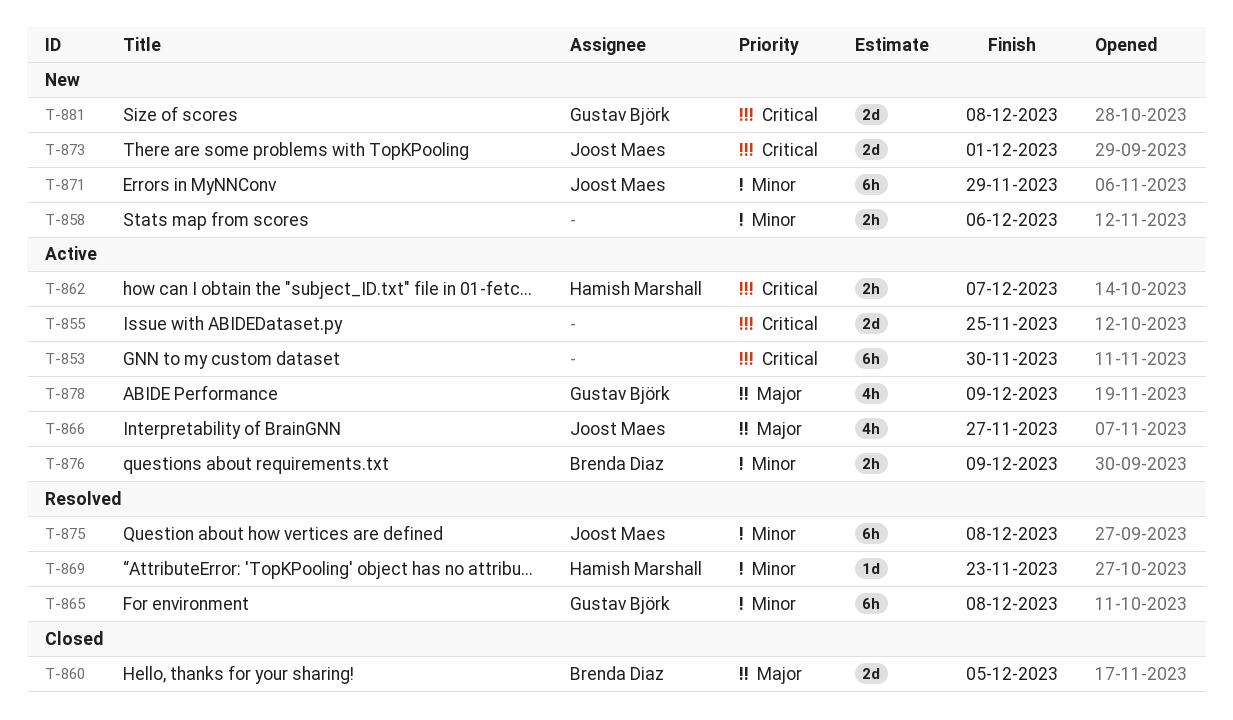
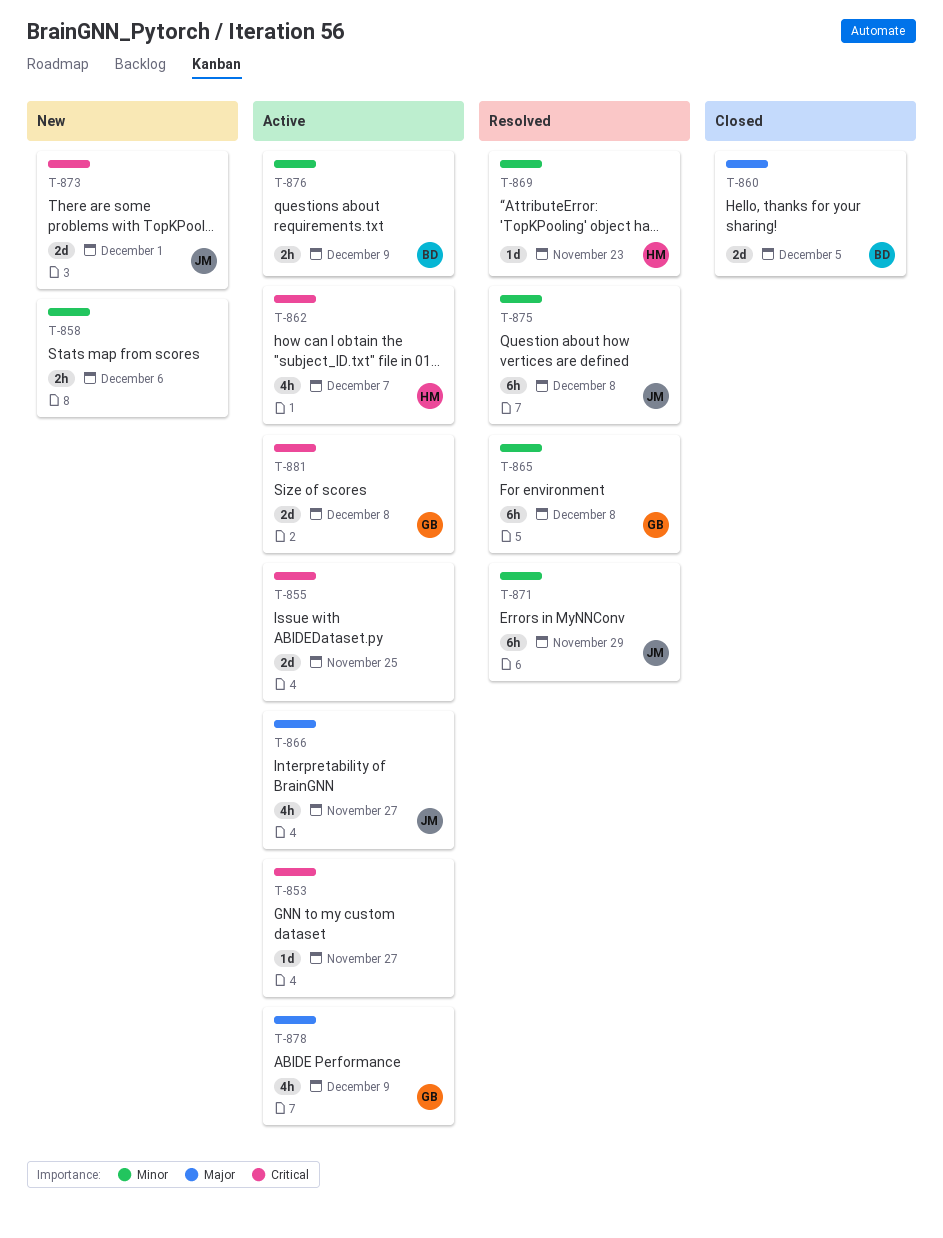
T-853, estimate: 6h -> 1d
T-853, due: Nov 30 -> Nov 27
T-862, estimate: 2h -> 4h
T-871, status: New -> Resolved
T-881, status: New -> Active

